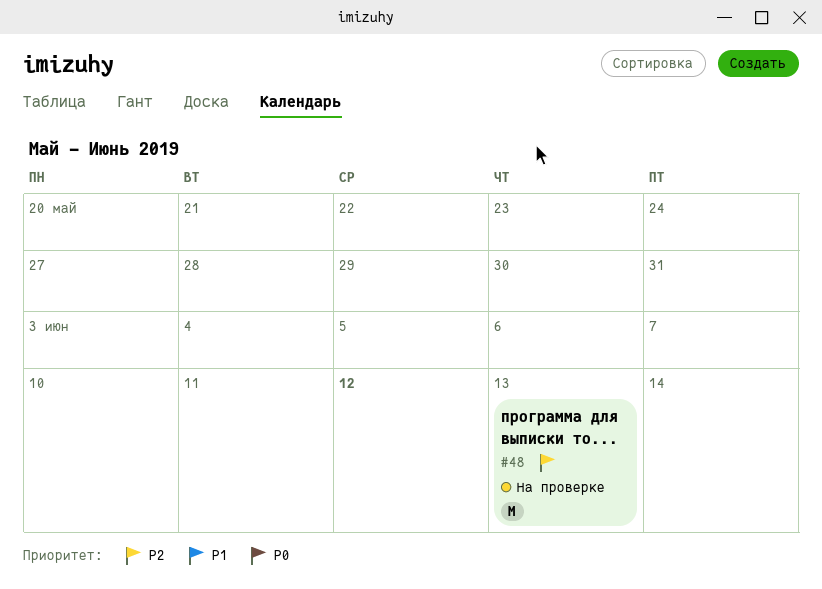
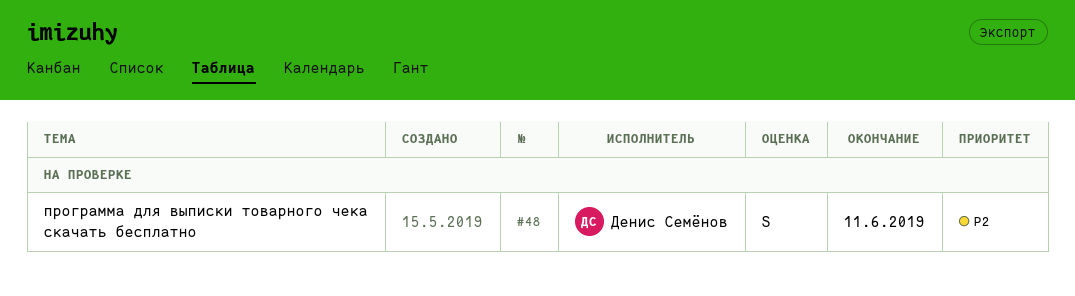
#48, estimate: M -> S
#48, due: Jun 13 -> Jun 11

